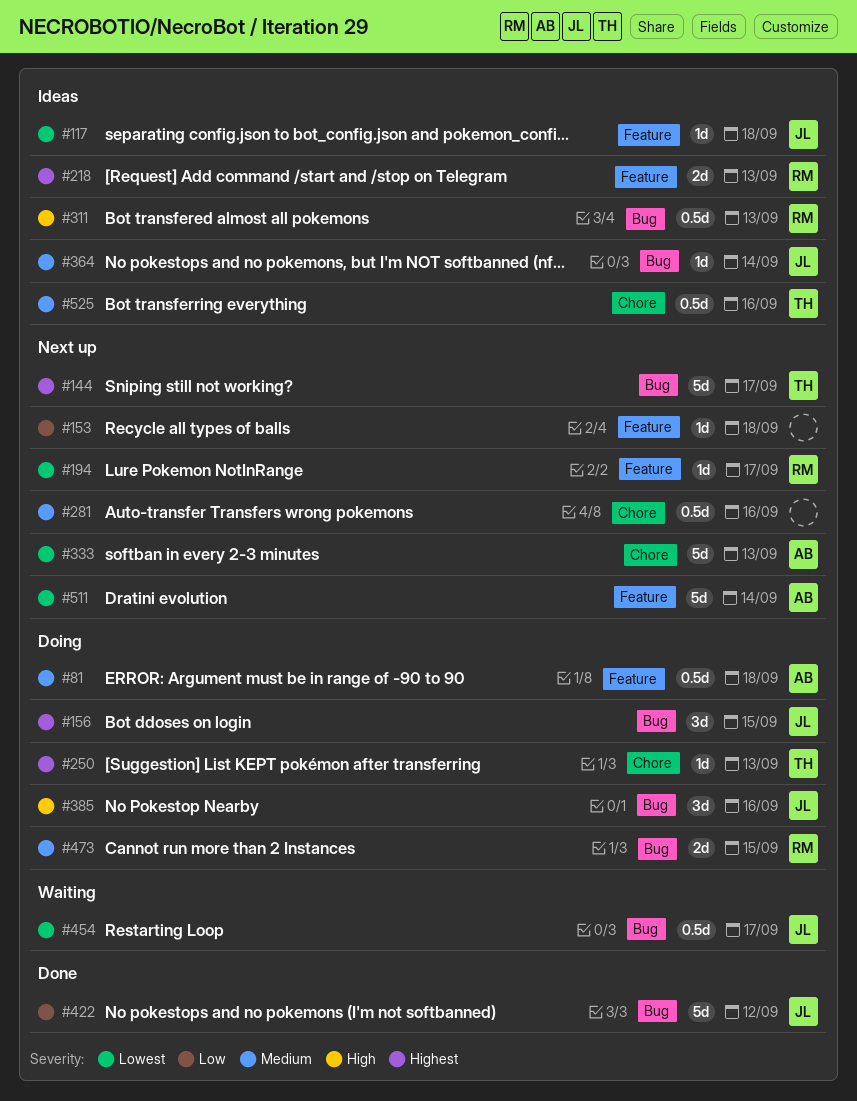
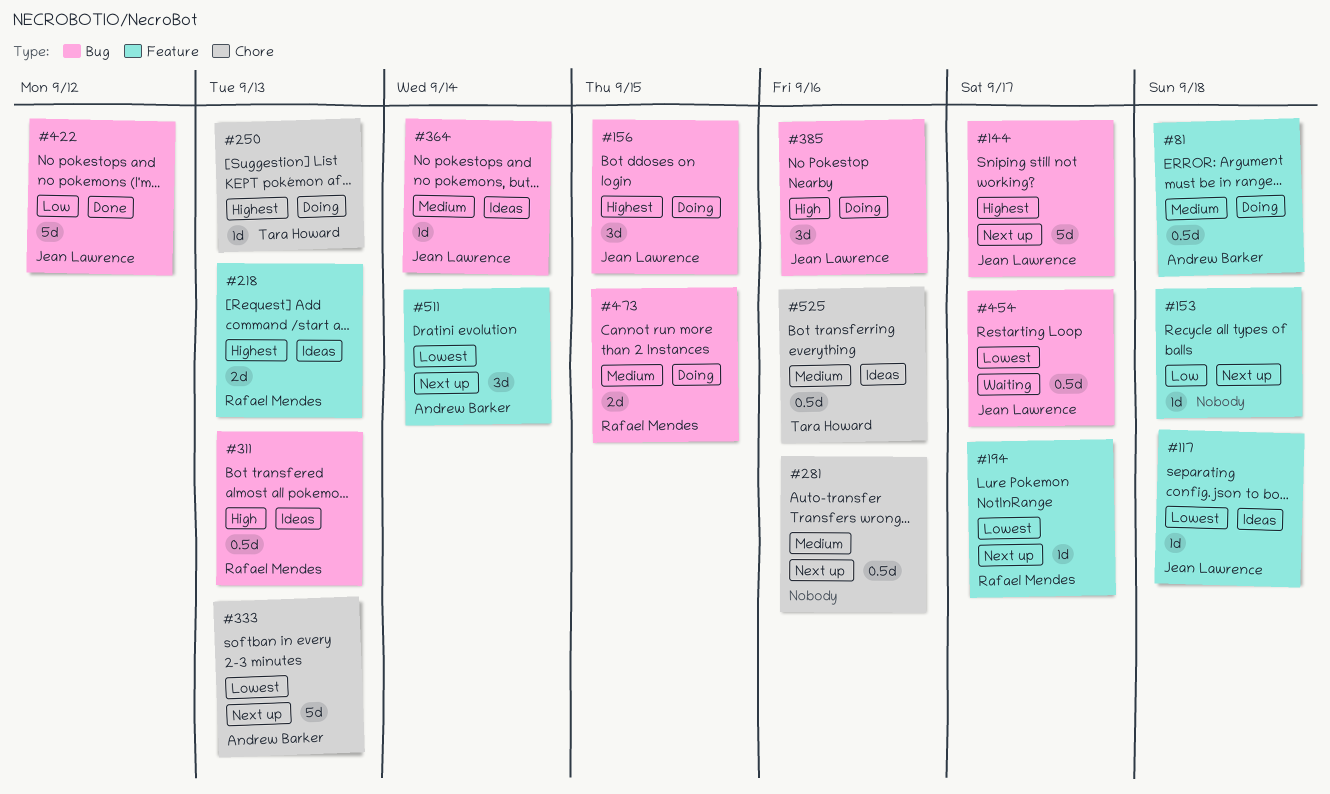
#144, owner: Tara Howard -> Jean Lawrence
#511, estimate: 5d -> 3d

